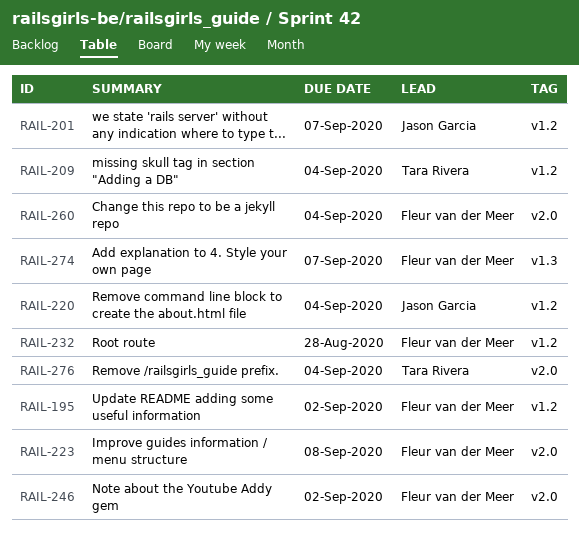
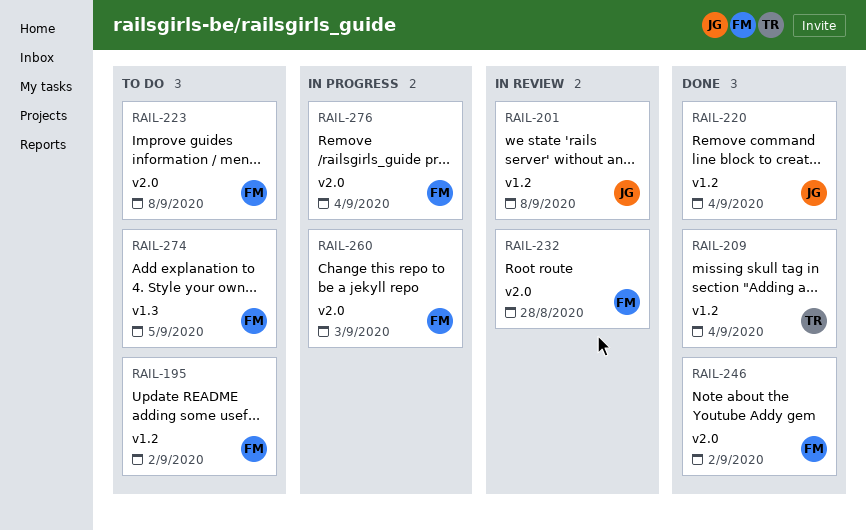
RAIL-201, due: Sep 7 -> Sep 8
RAIL-232, label: v1.2 -> v2.0
RAIL-260, due: Sep 4 -> Sep 3
RAIL-274, due: Sep 7 -> Sep 5
RAIL-276, owner: Tara Rivera -> Fleur van der Meer

